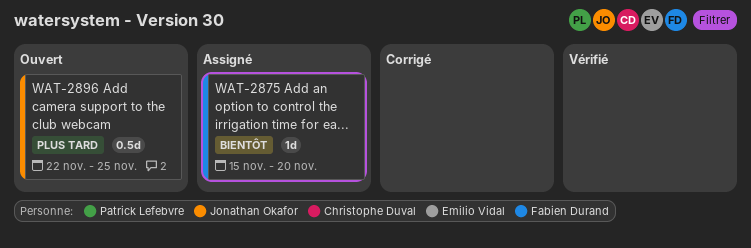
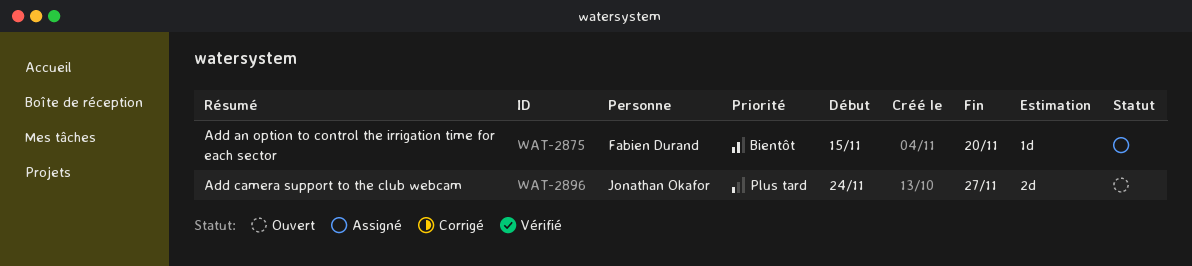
WAT-2896, estimate: 0.5d -> 2d
WAT-2896, start: Nov 22 -> Nov 24
WAT-2896, due: Nov 25 -> Nov 27

